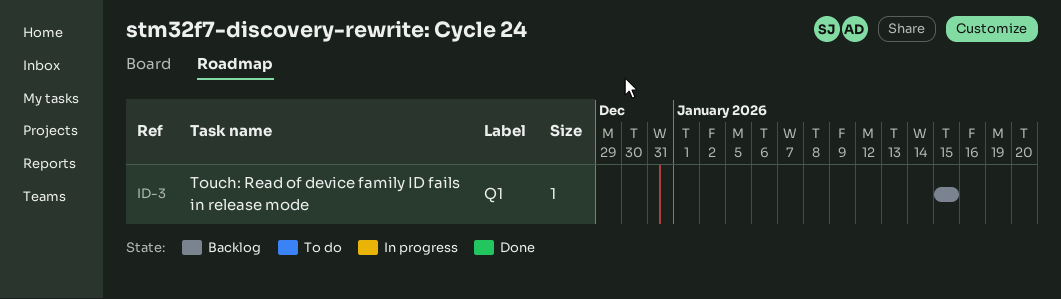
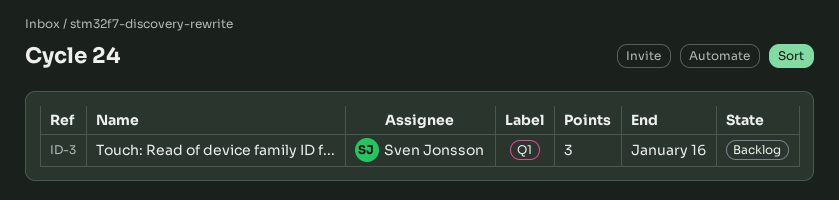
ID-3, estimate: 1 -> 3
ID-3, due: Jan 15 -> Jan 16

